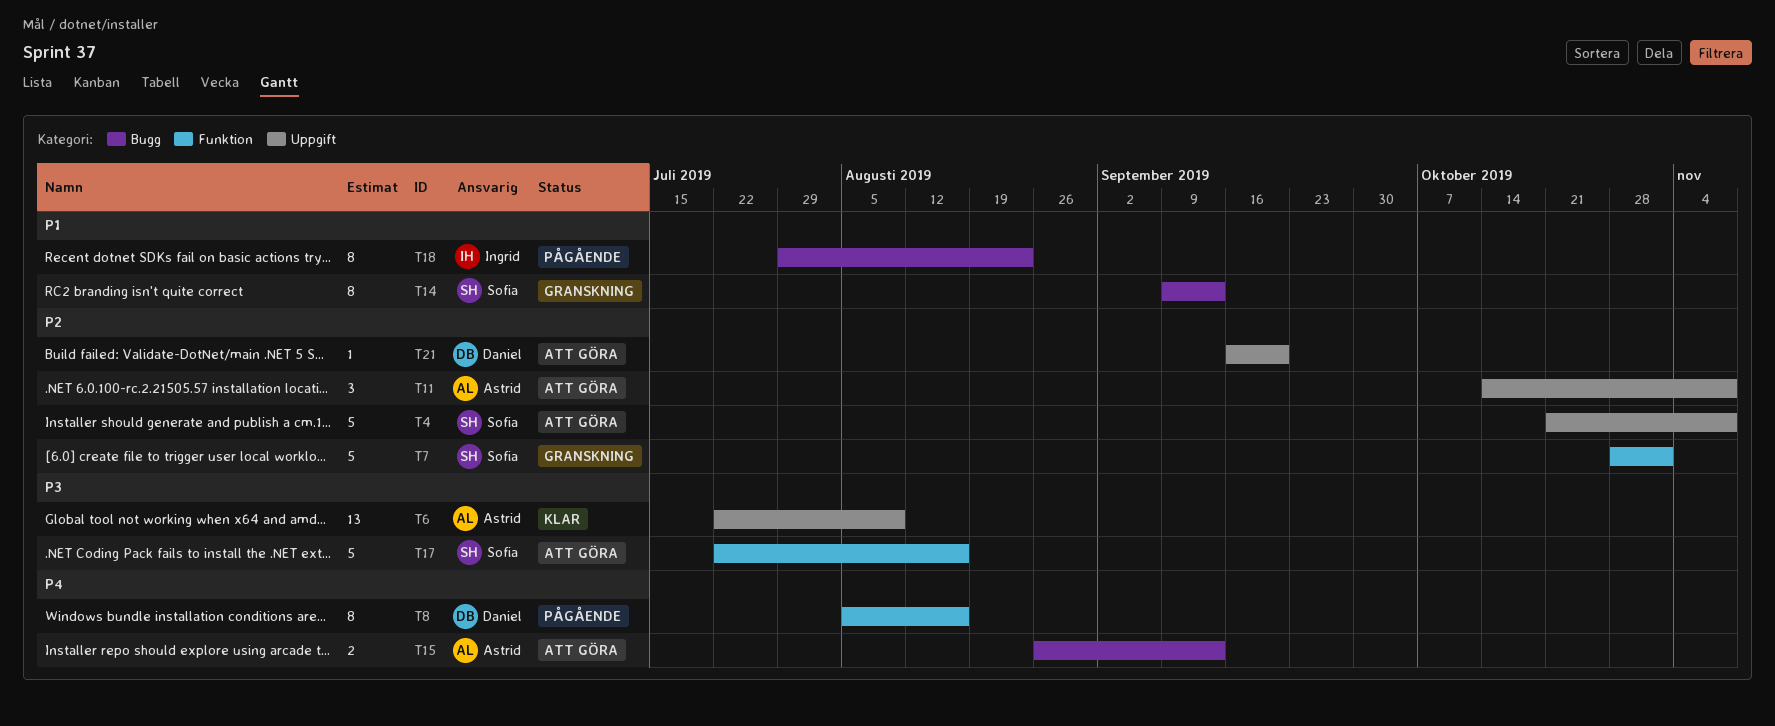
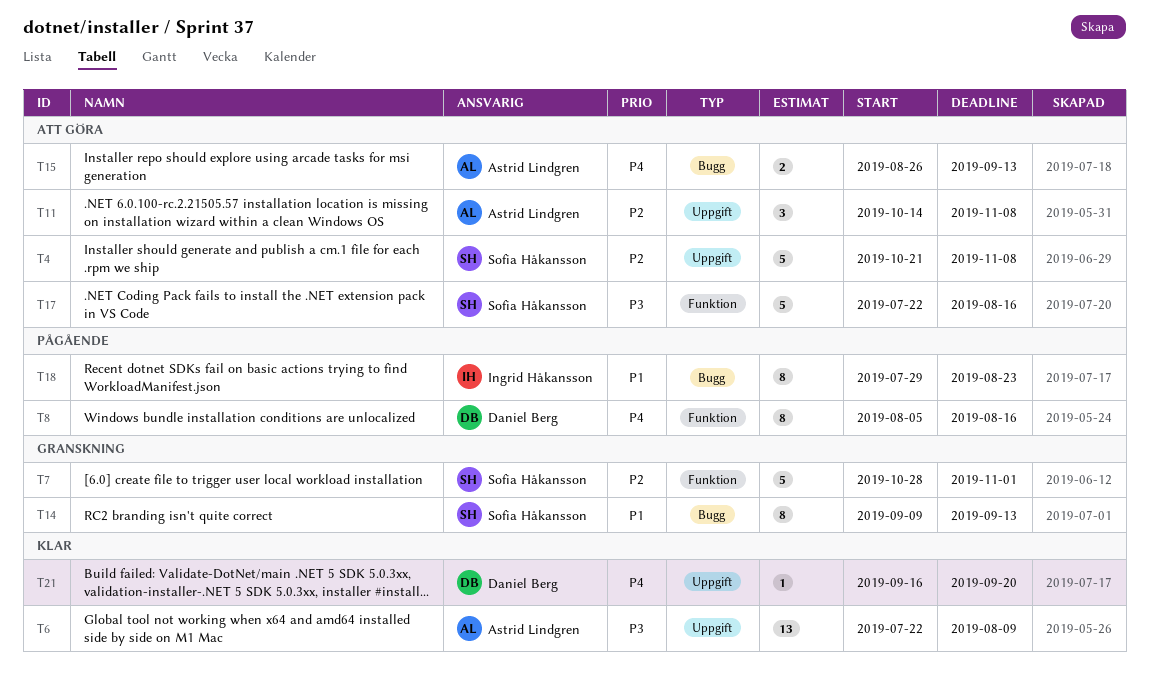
T21, status: Att göra -> Klar
T21, priority: P2 -> P4

